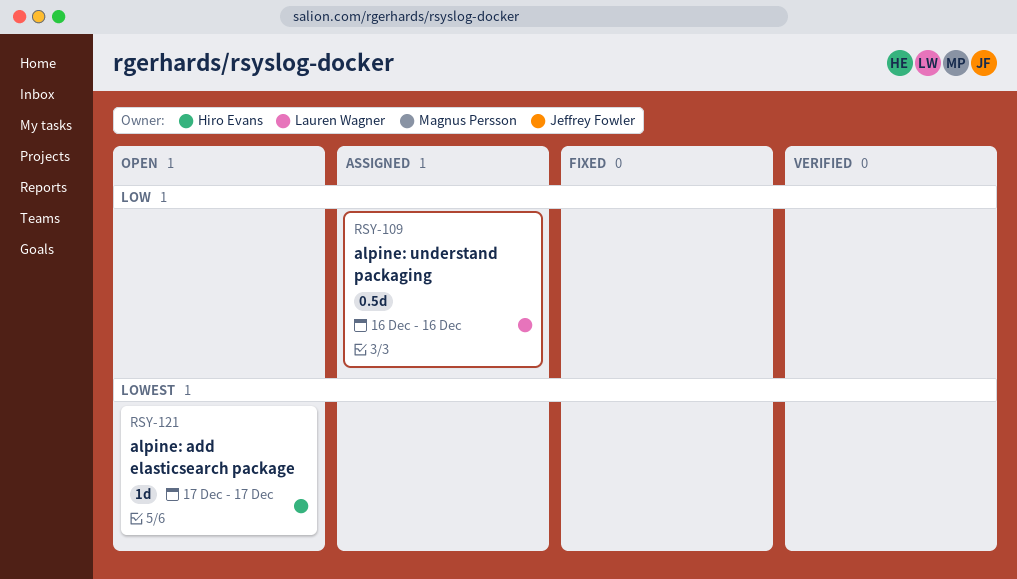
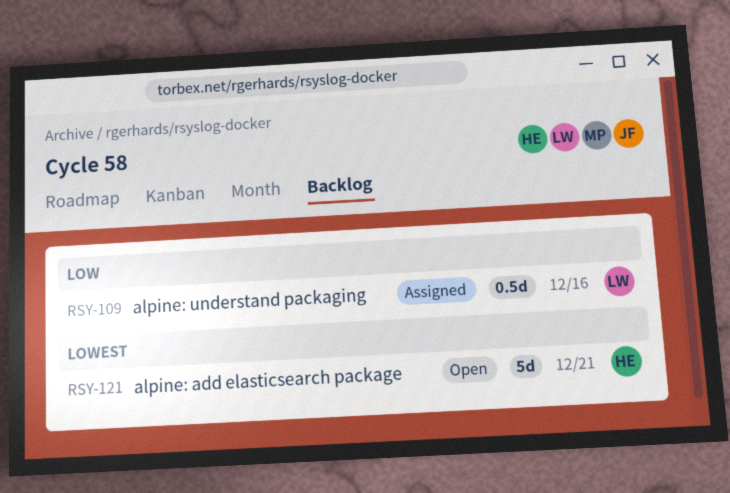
RSY-121, estimate: 1d -> 5d
RSY-121, due: Dec 17 -> Dec 21

